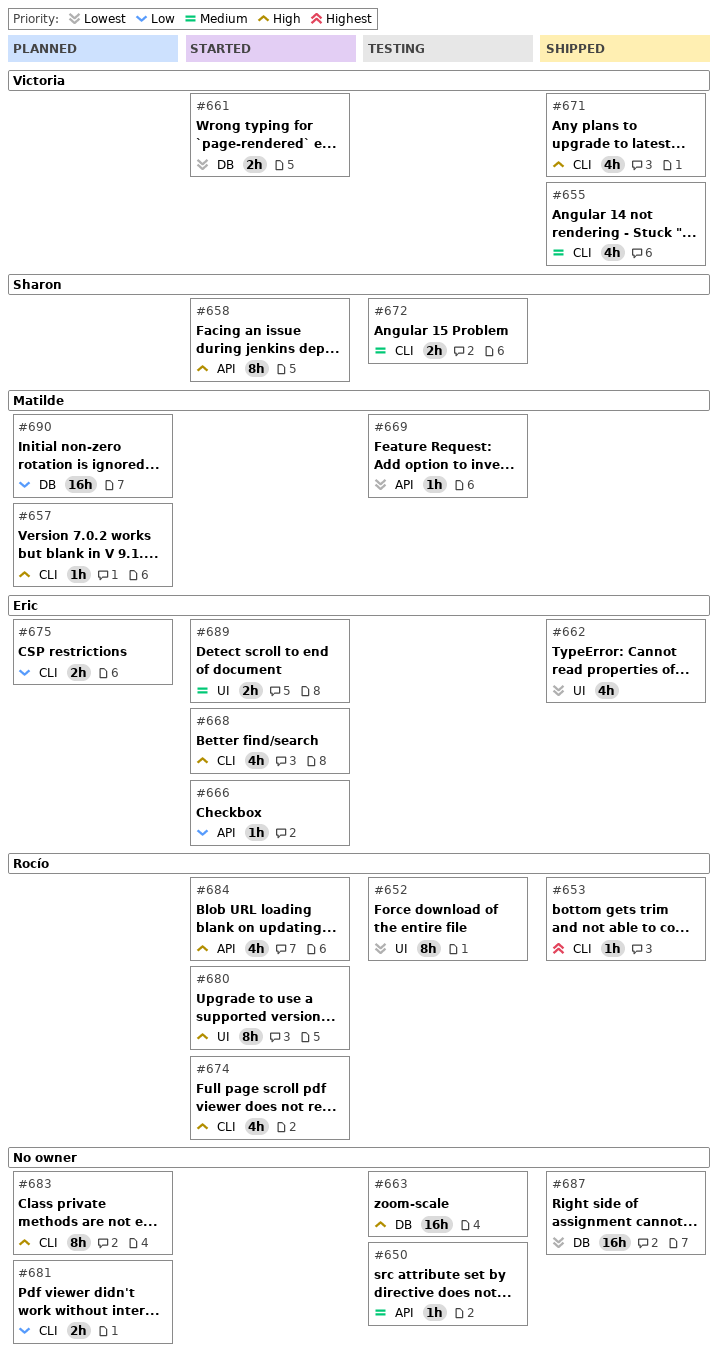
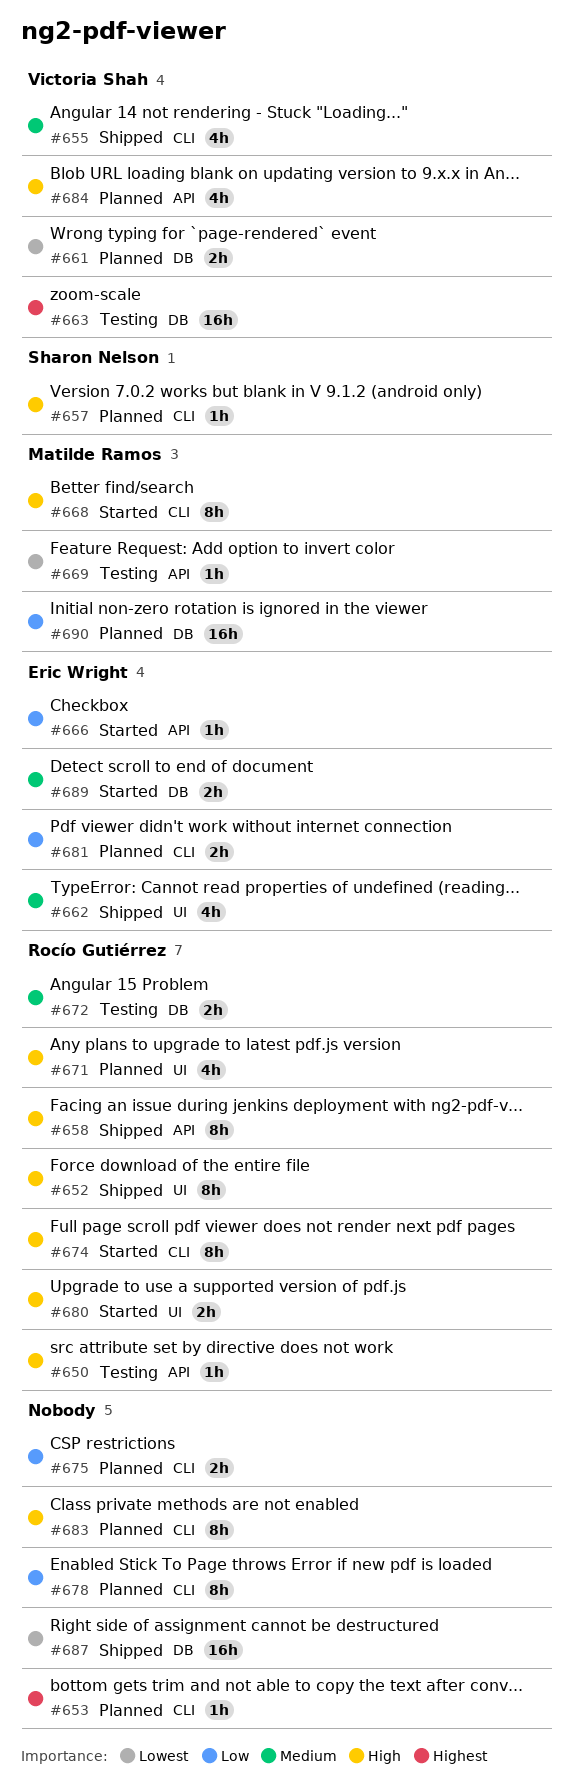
#650, owner: none -> Rocío Gutiérrez
#650, priority: Medium -> High
#652, status: Testing -> Shipped
#652, priority: Lowest -> High
#653, status: Shipped -> Planned
#653, owner: Rocío Gutiérrez -> none
#657, owner: Matilde Ramos -> Sharon Nelson
#658, status: Started -> Shipped
#658, owner: Sharon Nelson -> Rocío Gutiérrez
#661, status: Started -> Planned
#662, priority: Lowest -> Medium
#663, owner: none -> Victoria Shah
#663, priority: High -> Highest
#668, owner: Eric Wright -> Matilde Ramos
#668, estimate: 4h -> 8h
#671, status: Shipped -> Planned
#671, owner: Victoria Shah -> Rocío Gutiérrez
#671, label: CLI -> UI
#672, owner: Sharon Nelson -> Rocío Gutiérrez
#672, label: CLI -> DB
#674, estimate: 4h -> 8h
#675, owner: Eric Wright -> none
#678: none -> present
#680, estimate: 8h -> 2h
#681, owner: none -> Eric Wright
#684, status: Started -> Planned
#684, owner: Rocío Gutiérrez -> Victoria Shah
#689, label: UI -> DB

